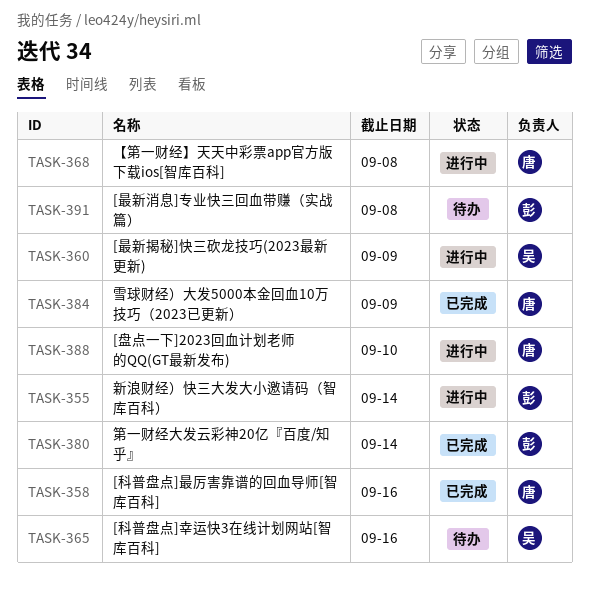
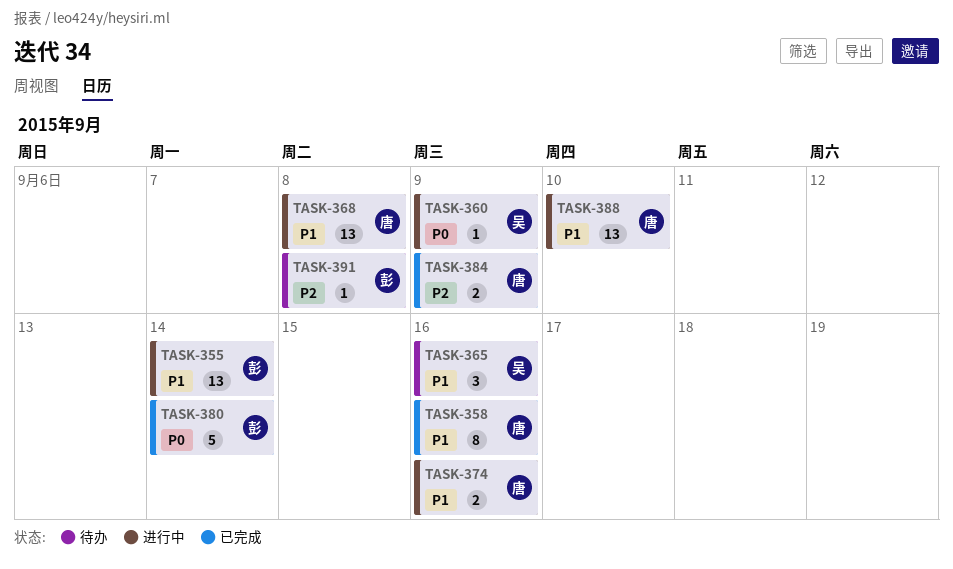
TASK-374: none -> present

